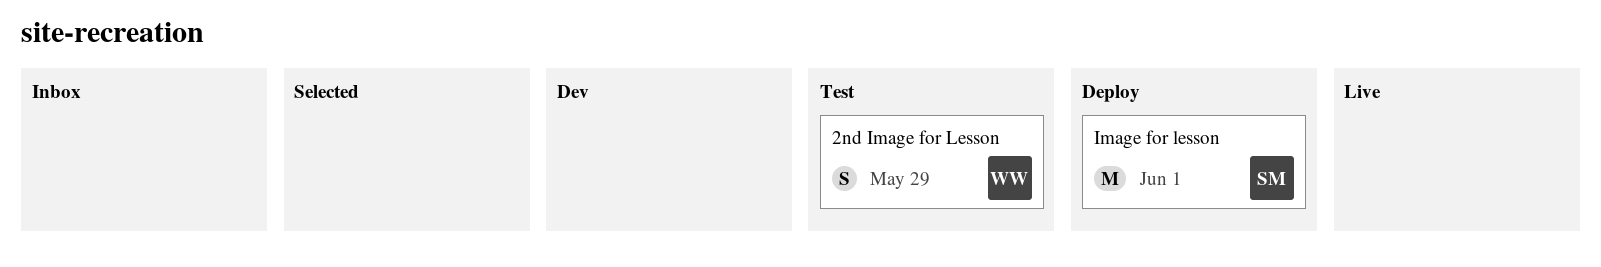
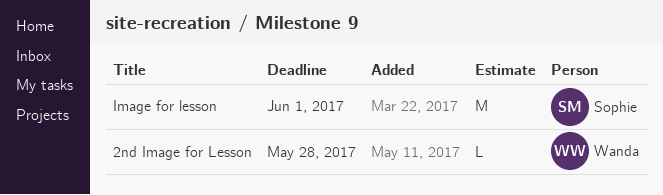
2nd Image for Lesson, estimate: S -> L
2nd Image for Lesson, due: May 29 -> May 28

